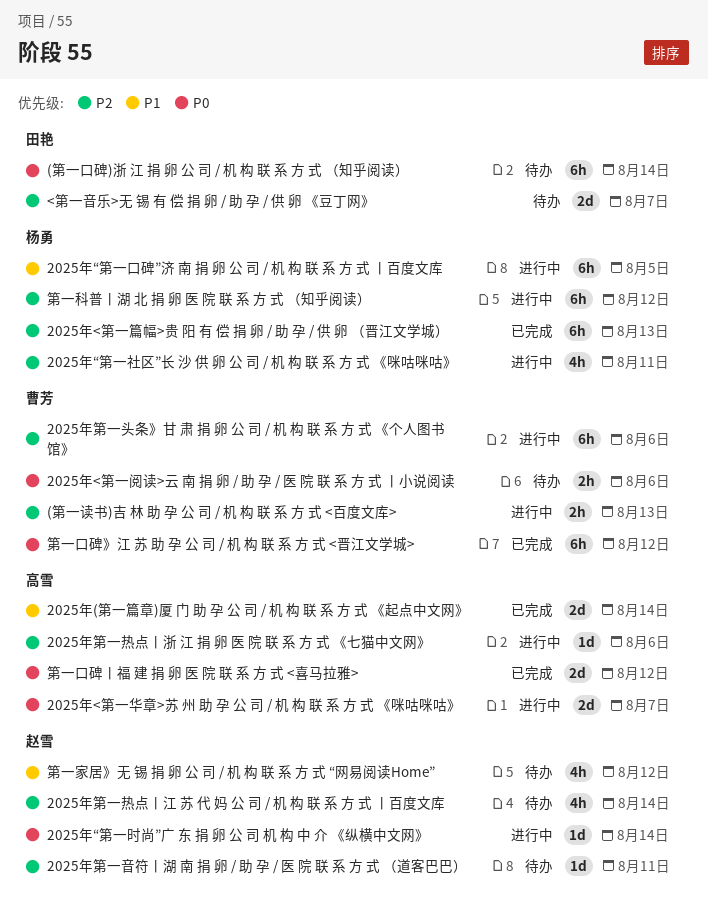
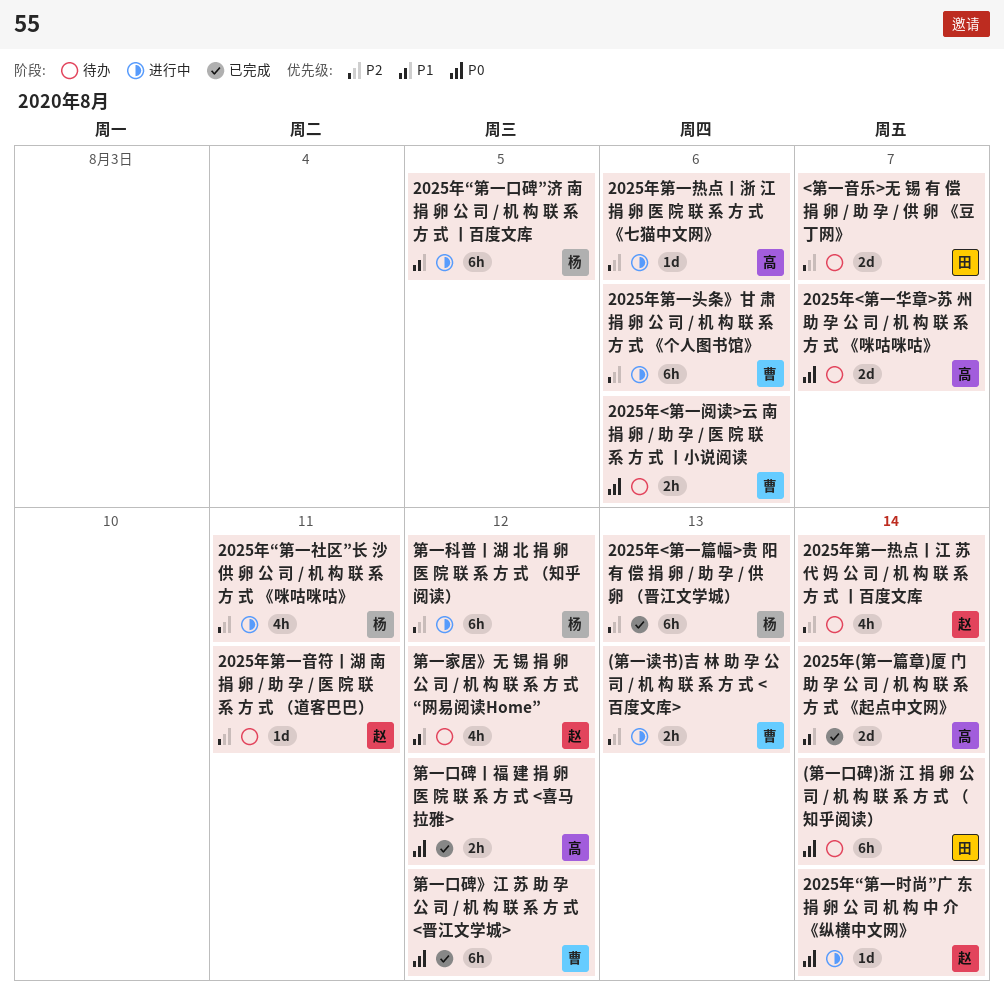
2025年<第一华章>苏 州 助 孕 公 司 / 机 构 联 系 方 式 《咪咕咪咕》, status: 进行中 -> 待办
第一口碑丨福 建 捐 卵 医 院 联 系 方 式 <喜马拉雅>, estimate: 2d -> 2h

